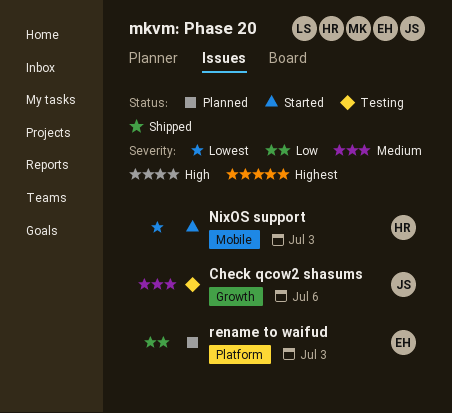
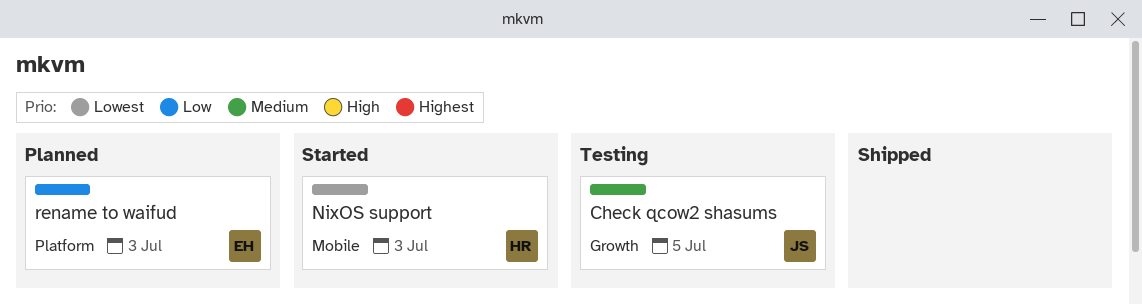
Check qcow2 shasums, due: Jul 6 -> Jul 5

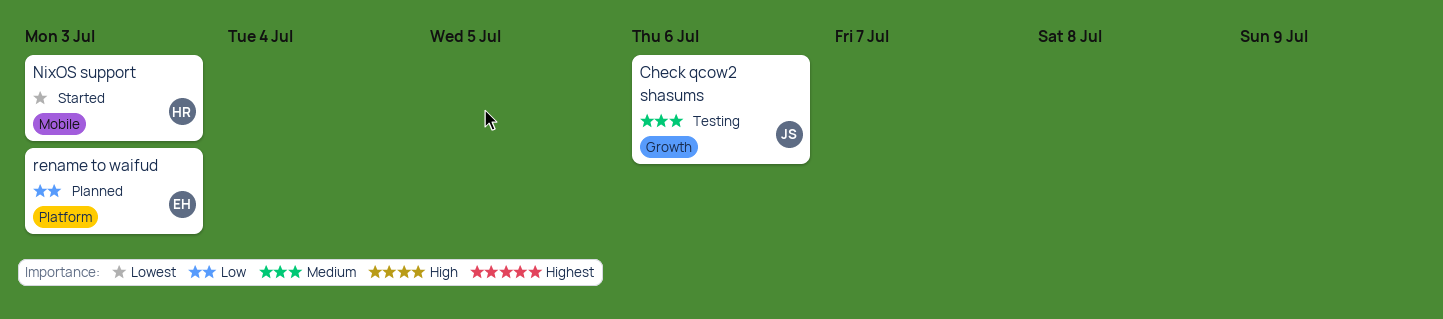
Check qcow2 shasums, due: Jul 5 -> Jul 6

